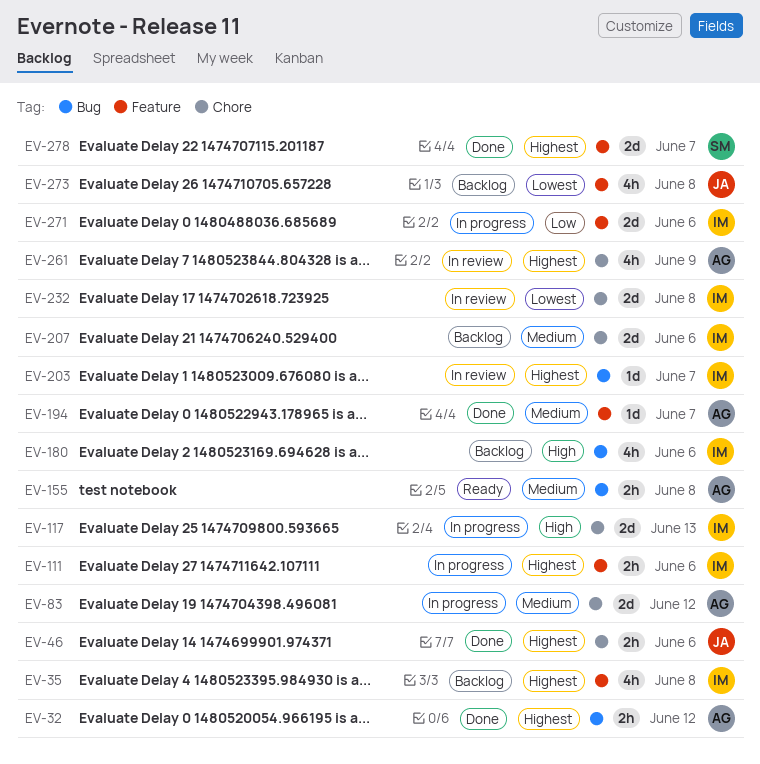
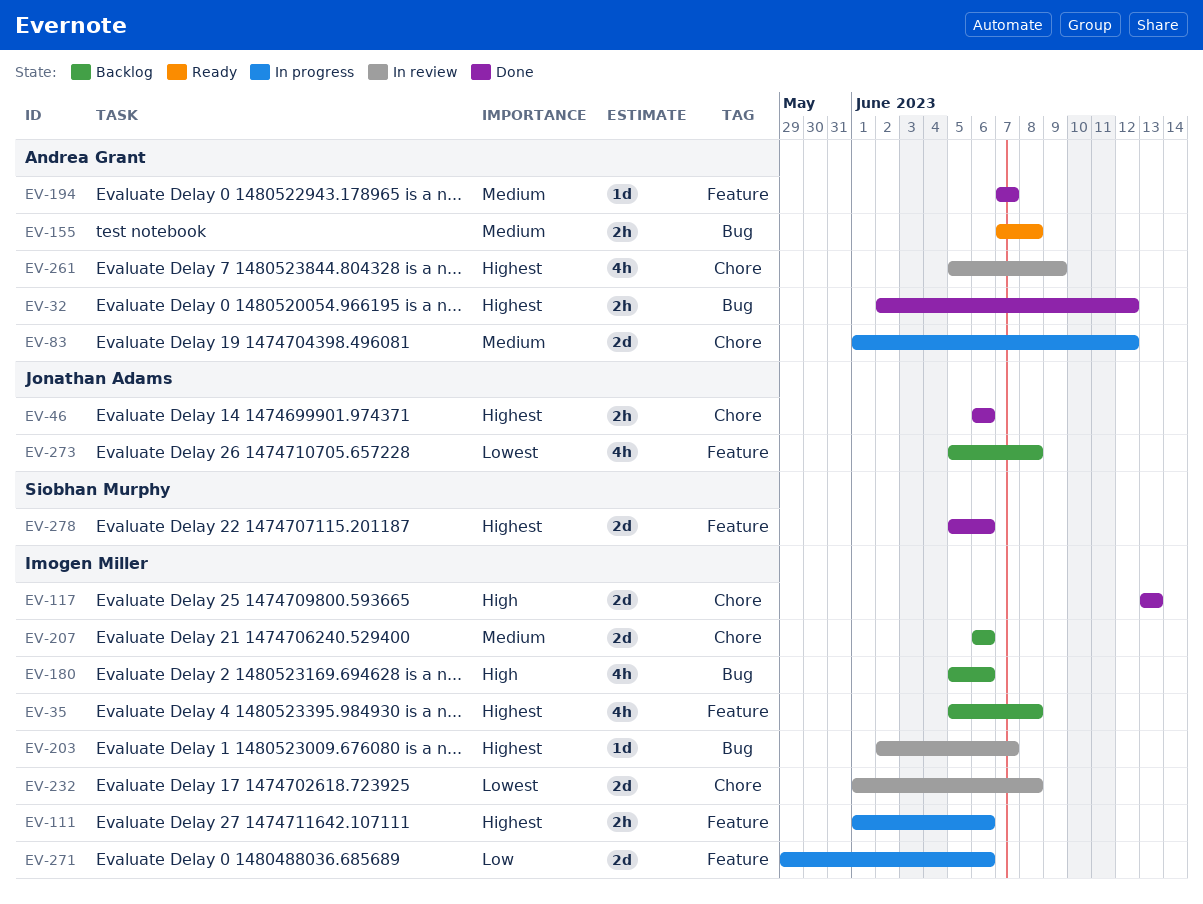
EV-117, status: In progress -> Done
EV-278, due: Jun 7 -> Jun 6

